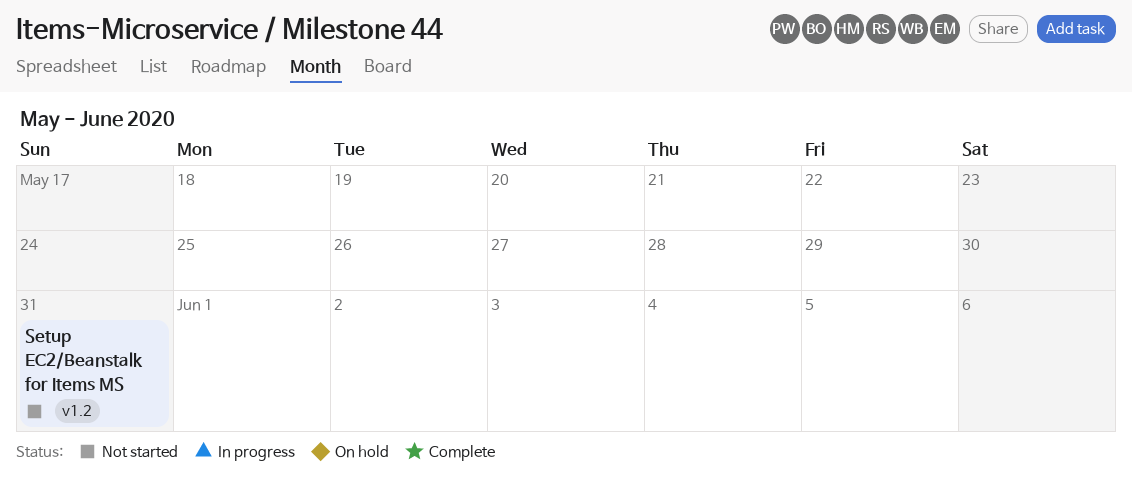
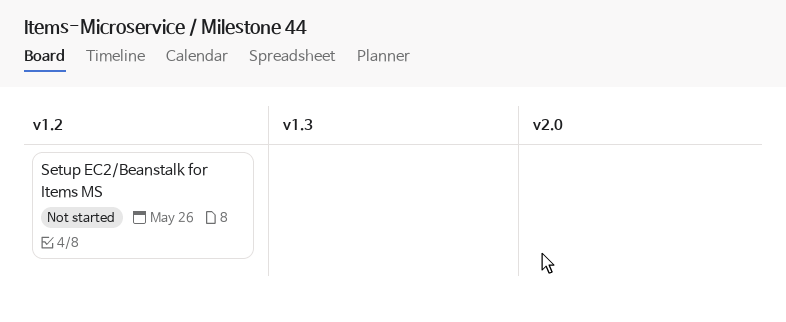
Setup EC2/Beanstalk for Items MS, due: May 31 -> May 26

